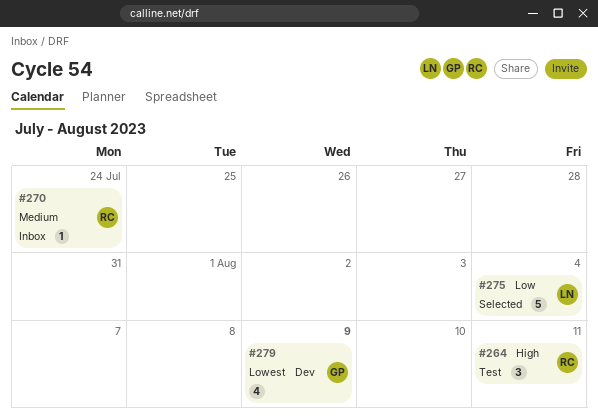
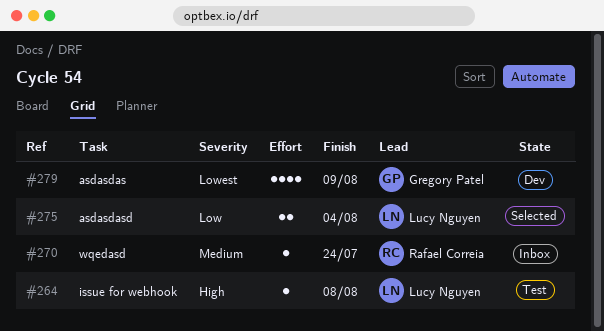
#264, owner: Rafael Correia -> Lucy Nguyen
#264, estimate: 3 -> 1
#264, due: Aug 11 -> Aug 8
#275, estimate: 5 -> 2

